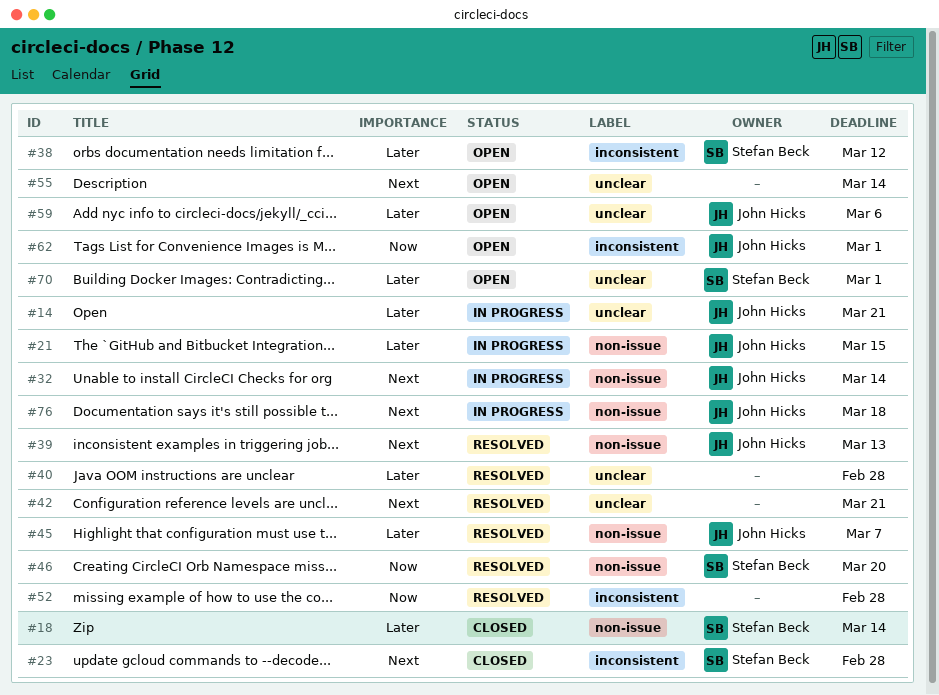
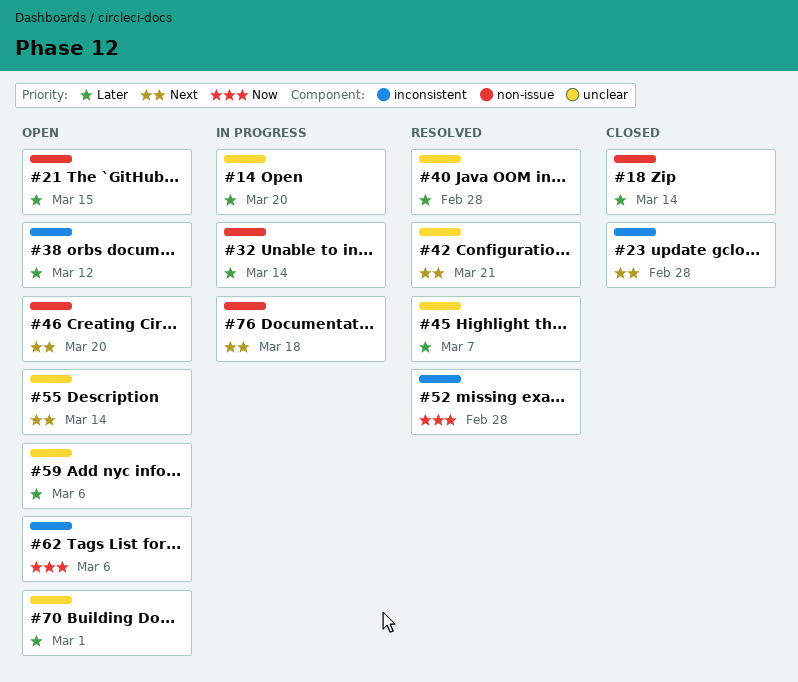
#14, due: Mar 21 -> Mar 20
#21, status: In progress -> Open
#32, priority: Next -> Later
#39: present -> none
#45, label: non-issue -> unclear
#46, status: Resolved -> Open
#46, priority: Now -> Next
#62, due: Mar 1 -> Mar 6

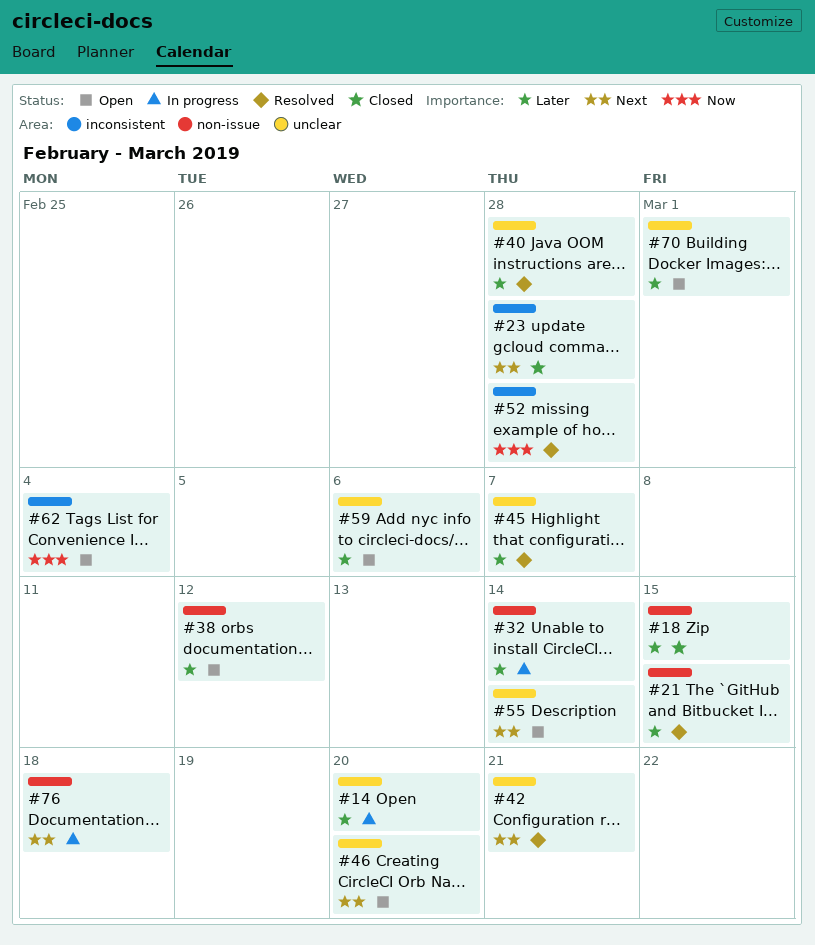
#18, due: Mar 14 -> Mar 15
#21, status: Open -> Resolved
#38, label: inconsistent -> non-issue
#46, label: non-issue -> unclear
#62, due: Mar 6 -> Mar 4

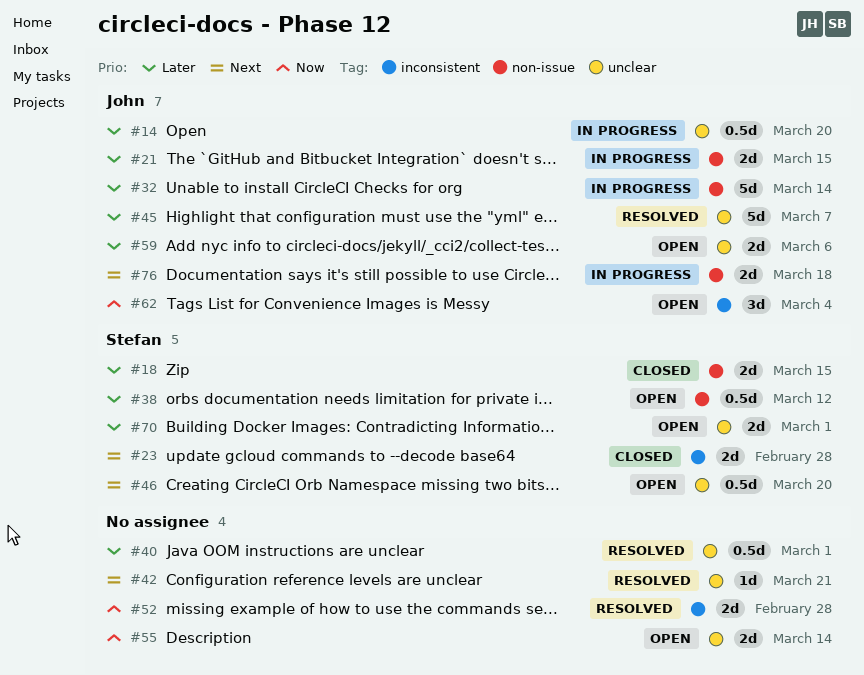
#21, status: Resolved -> In progress
#40, due: Feb 28 -> Mar 1
#55, priority: Next -> Now

